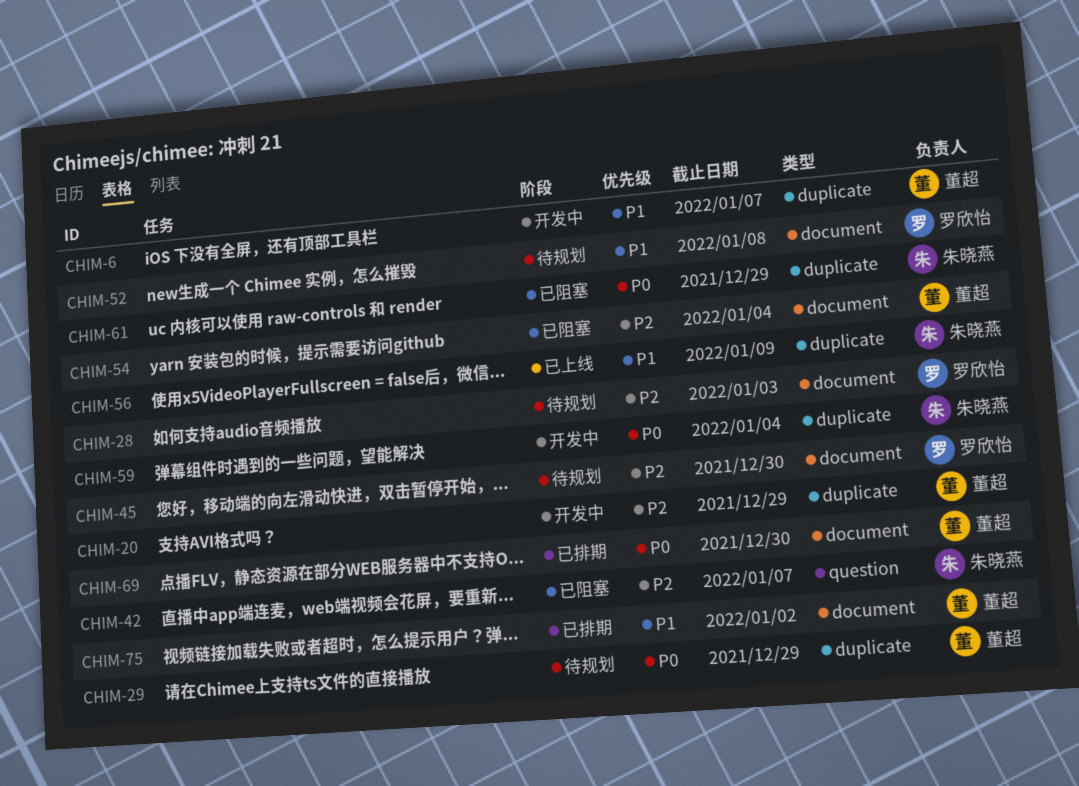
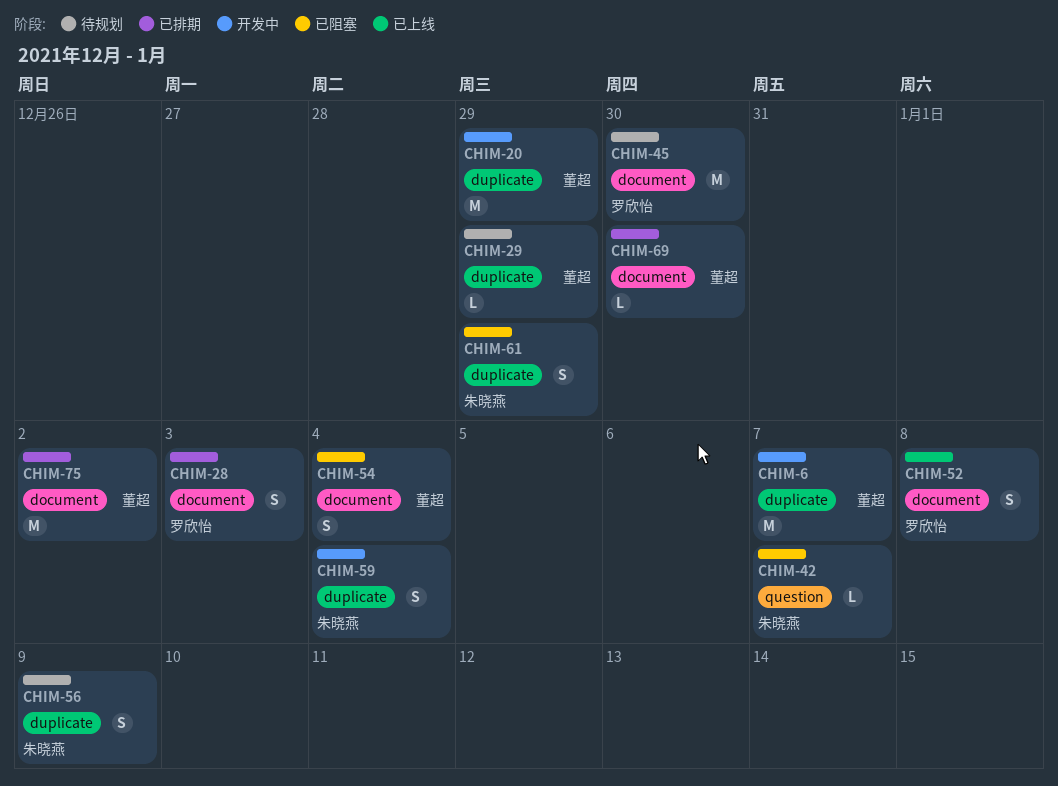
CHIM-28, status: 待规划 -> 已排期
CHIM-52, status: 待规划 -> 已上线
CHIM-56, status: 已上线 -> 待规划

